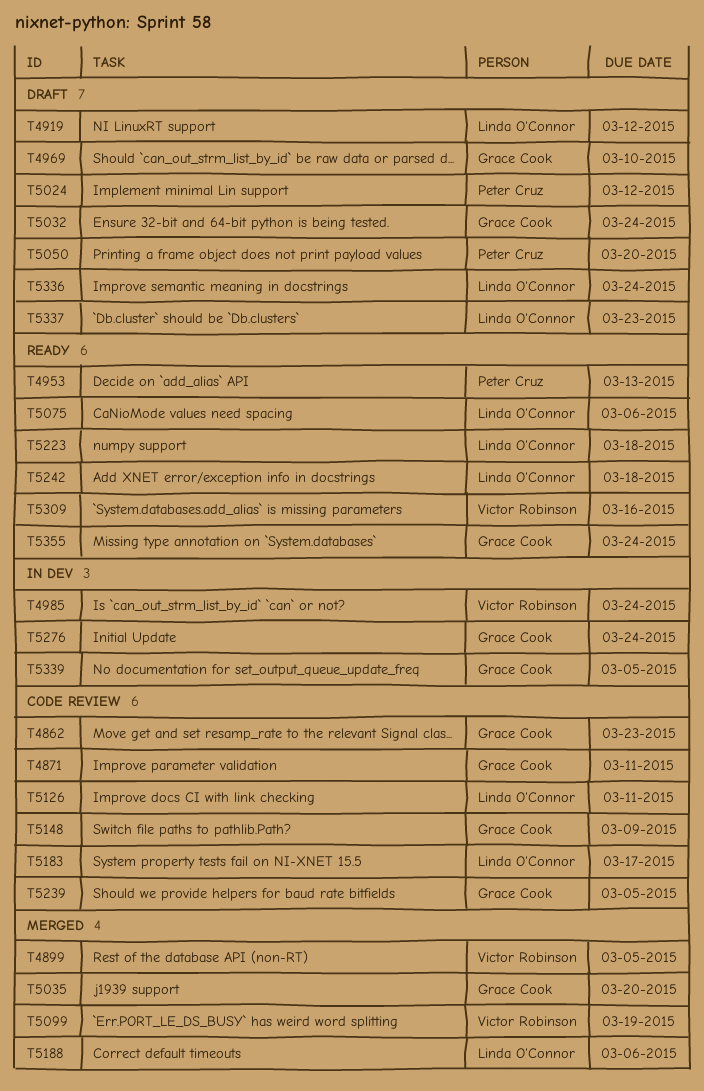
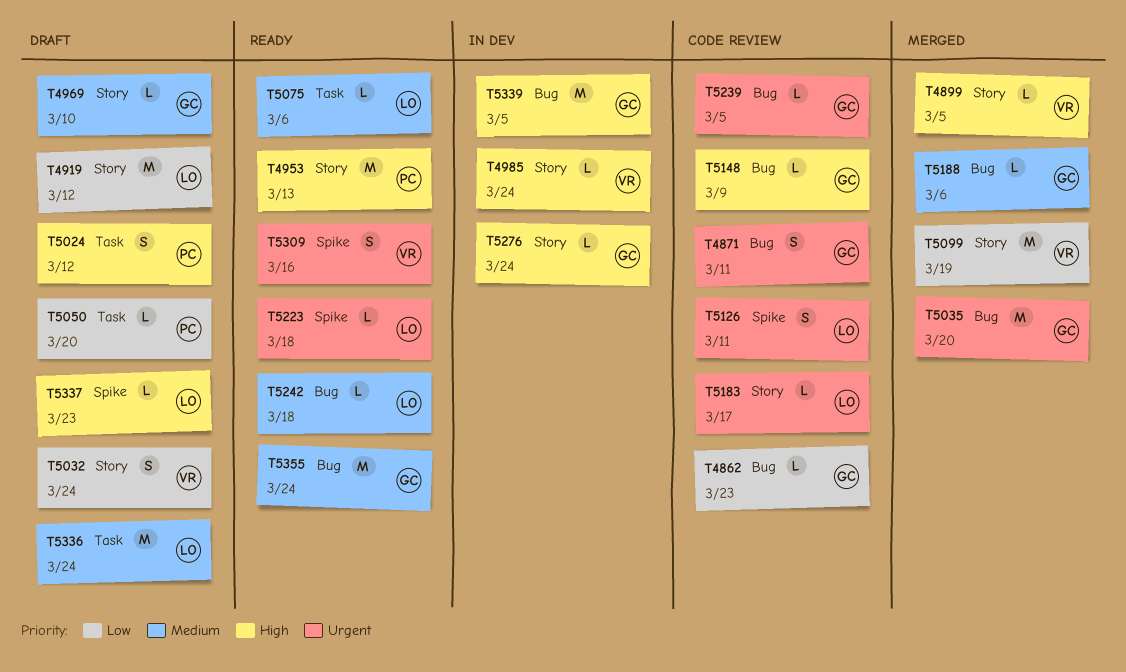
T5032, owner: Grace Cook -> Victor Robinson
T5188, owner: Linda O'Connor -> Grace Cook

